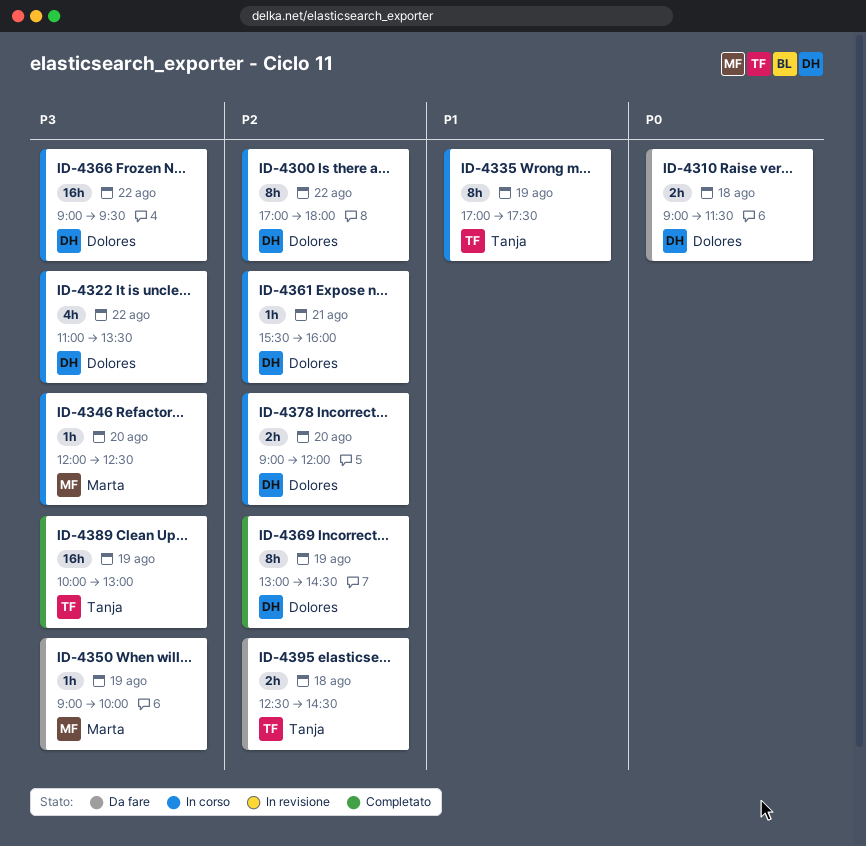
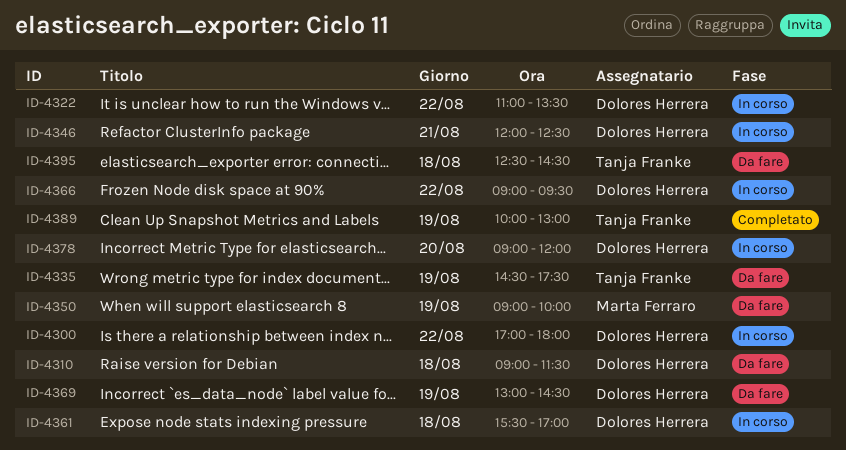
ID-4335, status: In corso -> Da fare
ID-4335, begins: 17:00 -> 14:30
ID-4346, owner: Marta Ferraro -> Dolores Herrera
ID-4346, day: Aug 20 -> Aug 21
ID-4361, day: Aug 21 -> Aug 18
ID-4361, ends: 16:00 -> 17:00
ID-4369, status: Completato -> Da fare

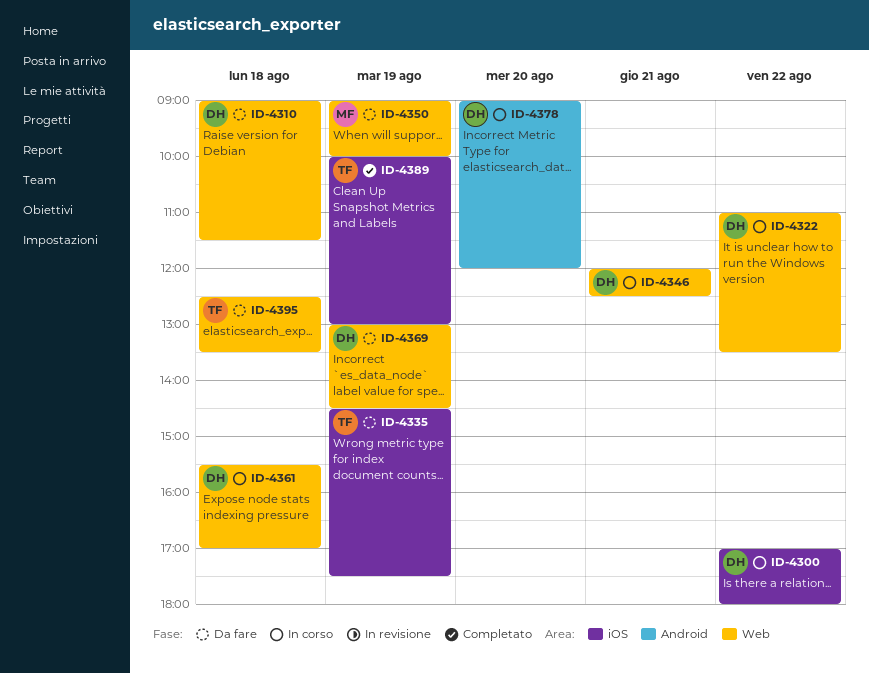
ID-4366: present -> none
ID-4395, ends: 14:30 -> 13:30

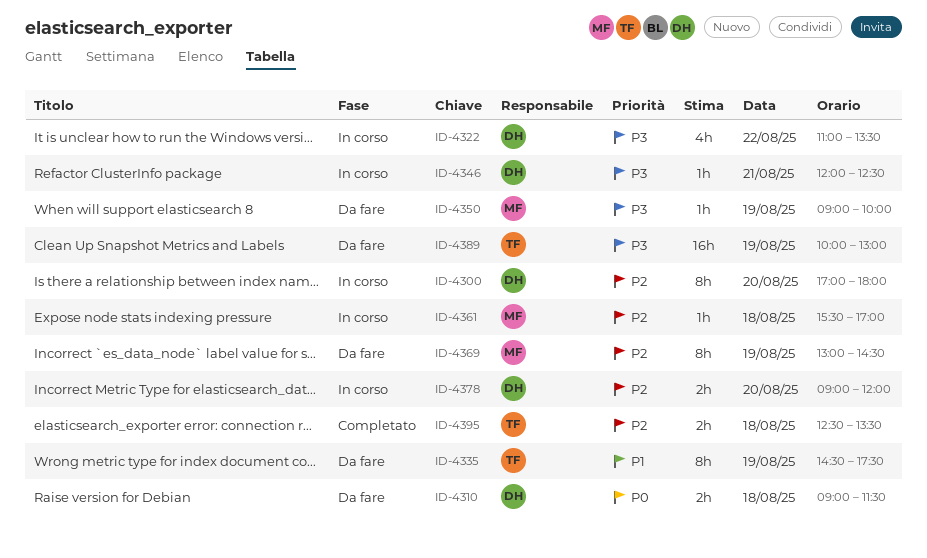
ID-4300, day: Aug 22 -> Aug 20
ID-4361, owner: DH -> MF
ID-4369, owner: DH -> MF
ID-4389, status: Completato -> Da fare
ID-4395, status: Da fare -> Completato

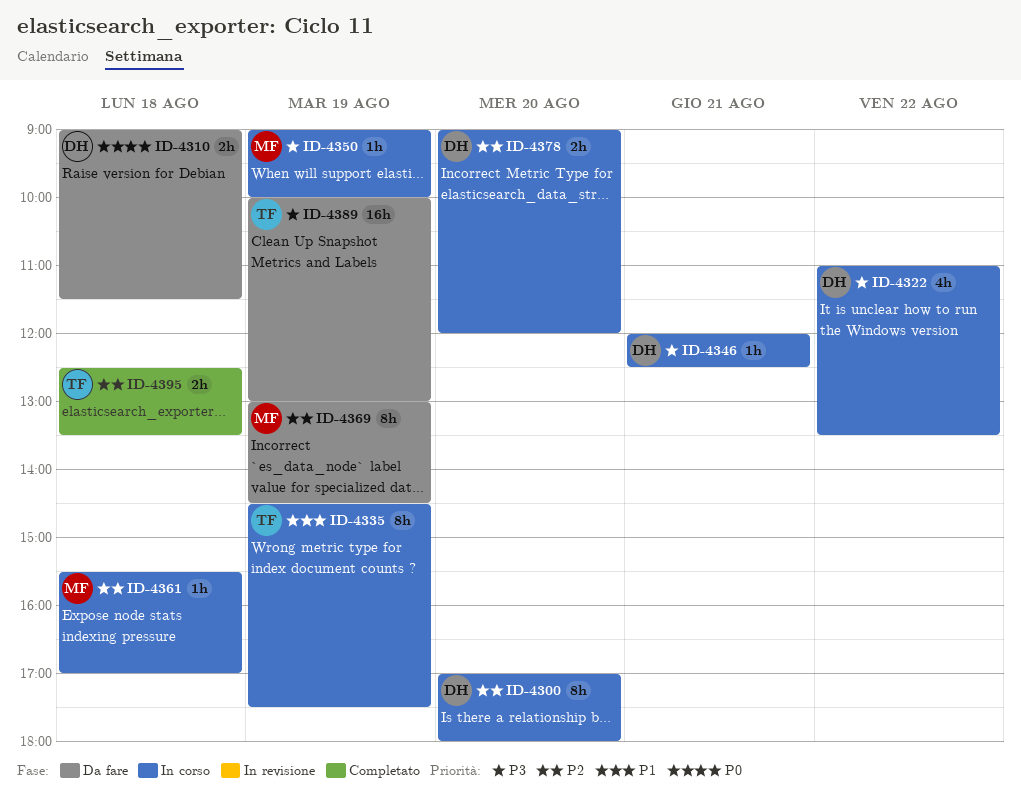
ID-4335, status: Da fare -> In corso
ID-4350, status: Da fare -> In corso

